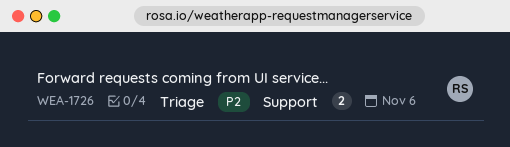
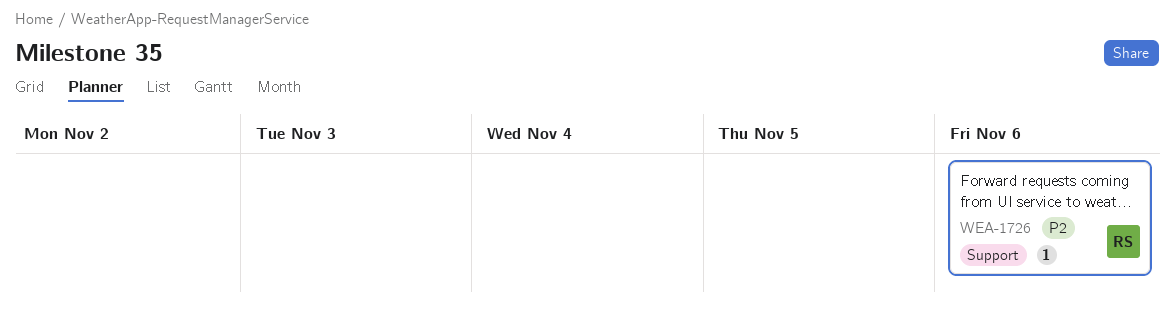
WEA-1726, estimate: 2 -> 1

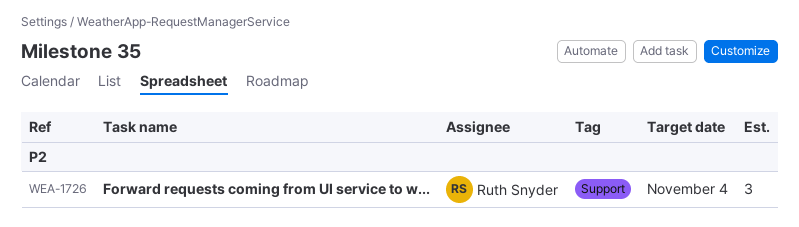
WEA-1726, estimate: 1 -> 3
WEA-1726, due: Nov 6 -> Nov 4

